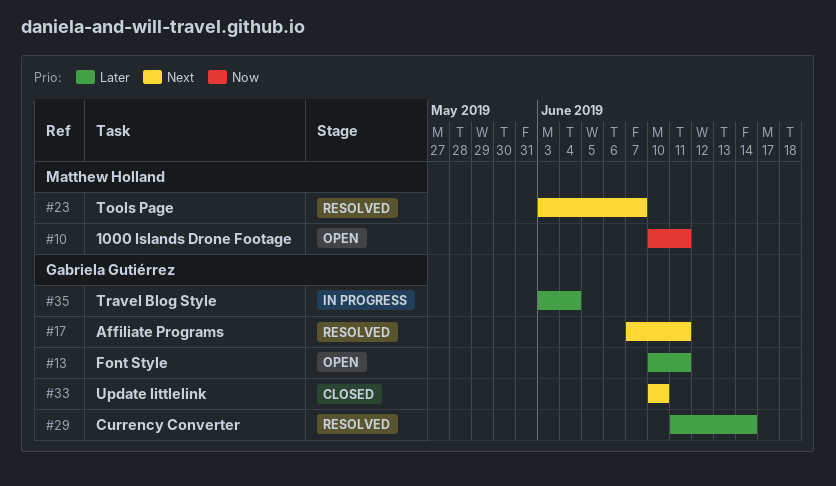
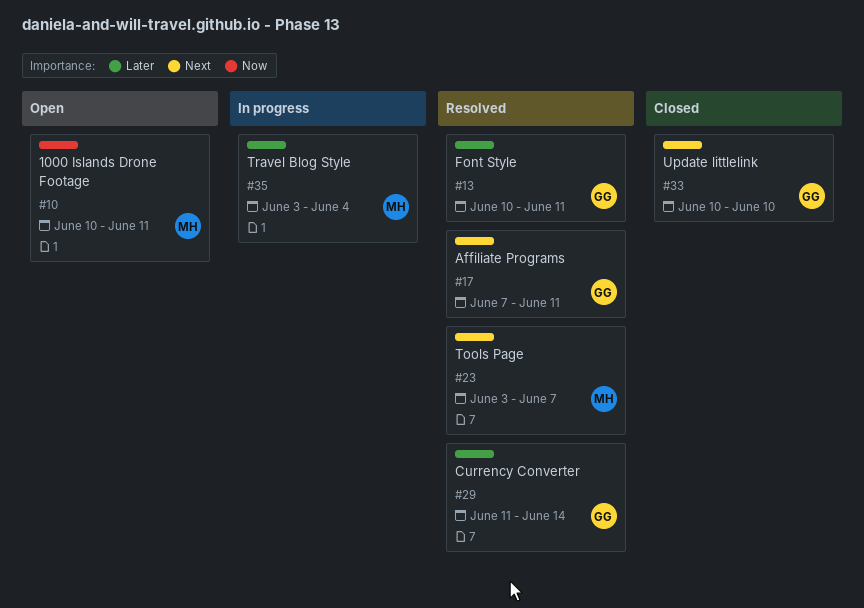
#13, status: Open -> Resolved
#35, owner: Gabriela Gutiérrez -> Matthew Holland

